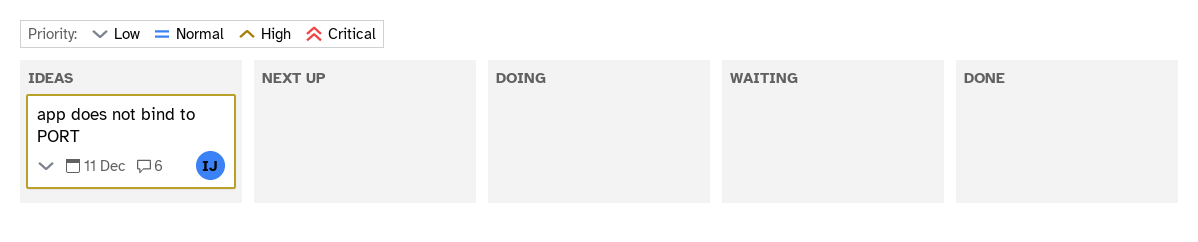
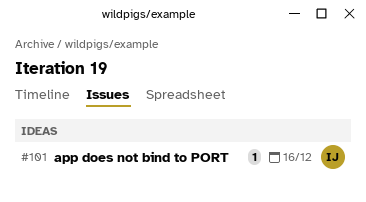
app does not bind to PORT, due: Dec 11 -> Dec 16

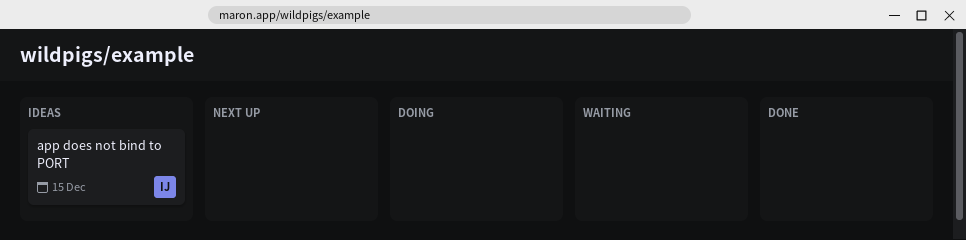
app does not bind to PORT, due: Dec 16 -> Dec 15

